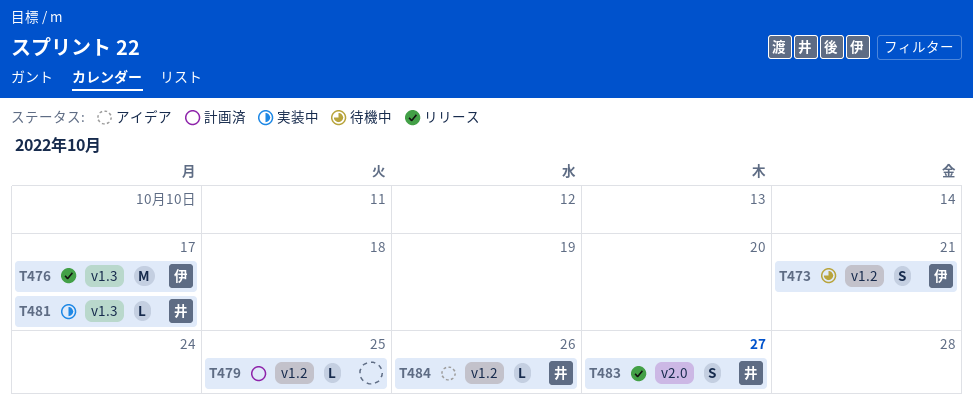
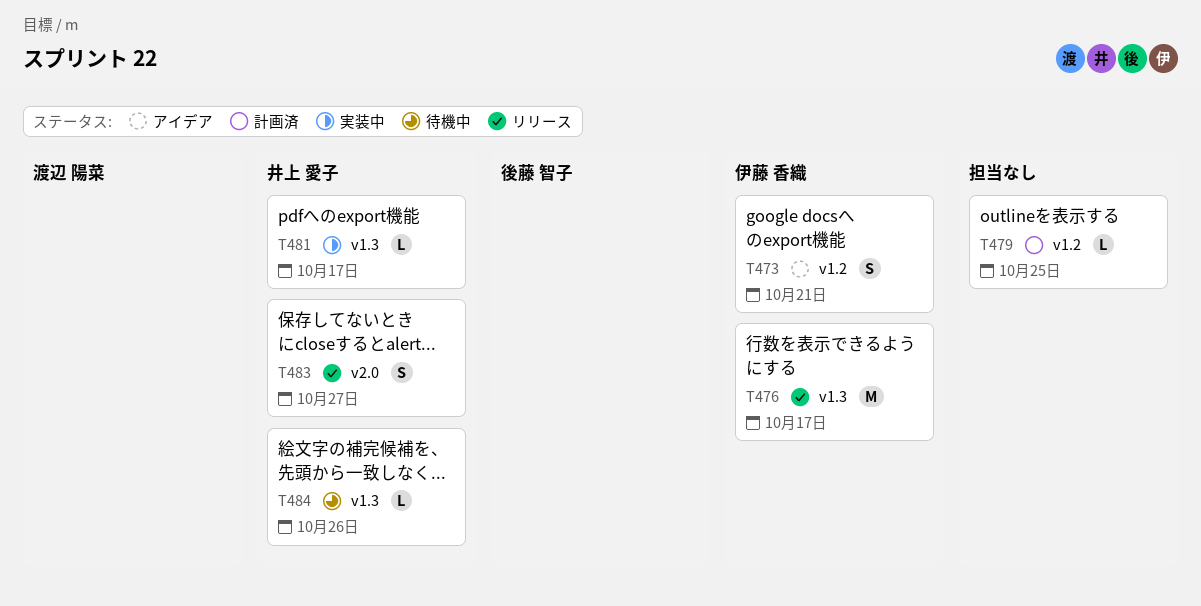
T473, status: 待機中 -> アイデア
T484, status: アイデア -> 待機中
T484, label: v1.2 -> v1.3

